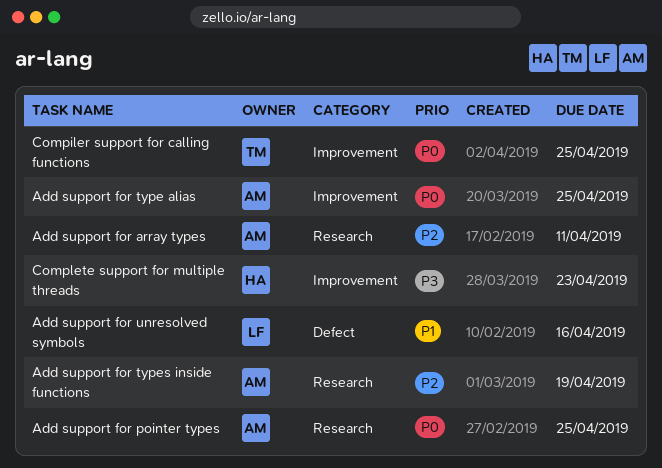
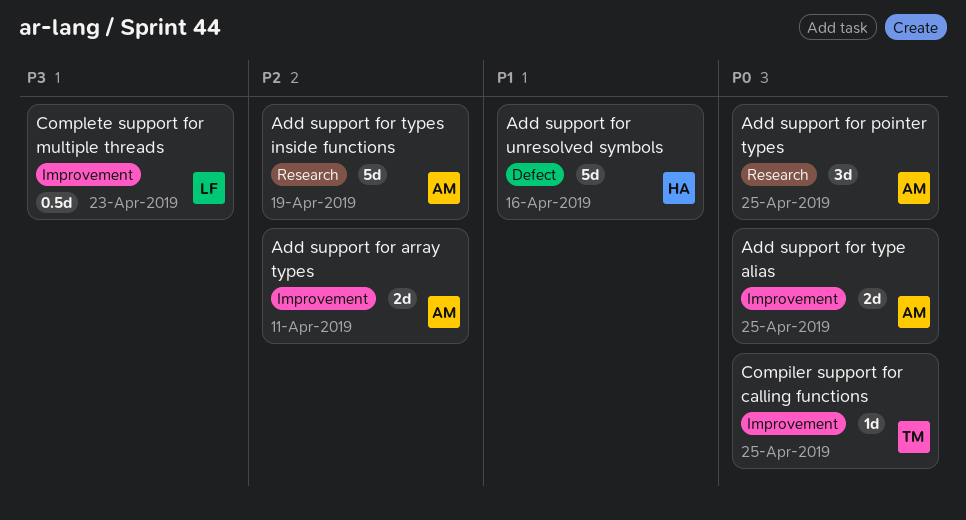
Add support for array types, label: Research -> Improvement
Add support for unresolved symbols, owner: LF -> HA
Complete support for multiple threads, owner: HA -> LF

